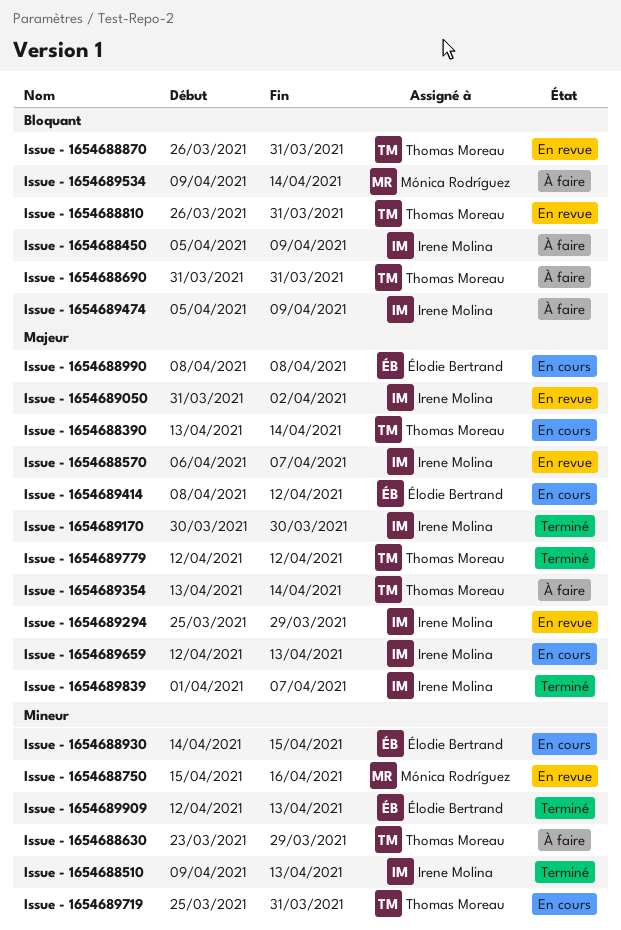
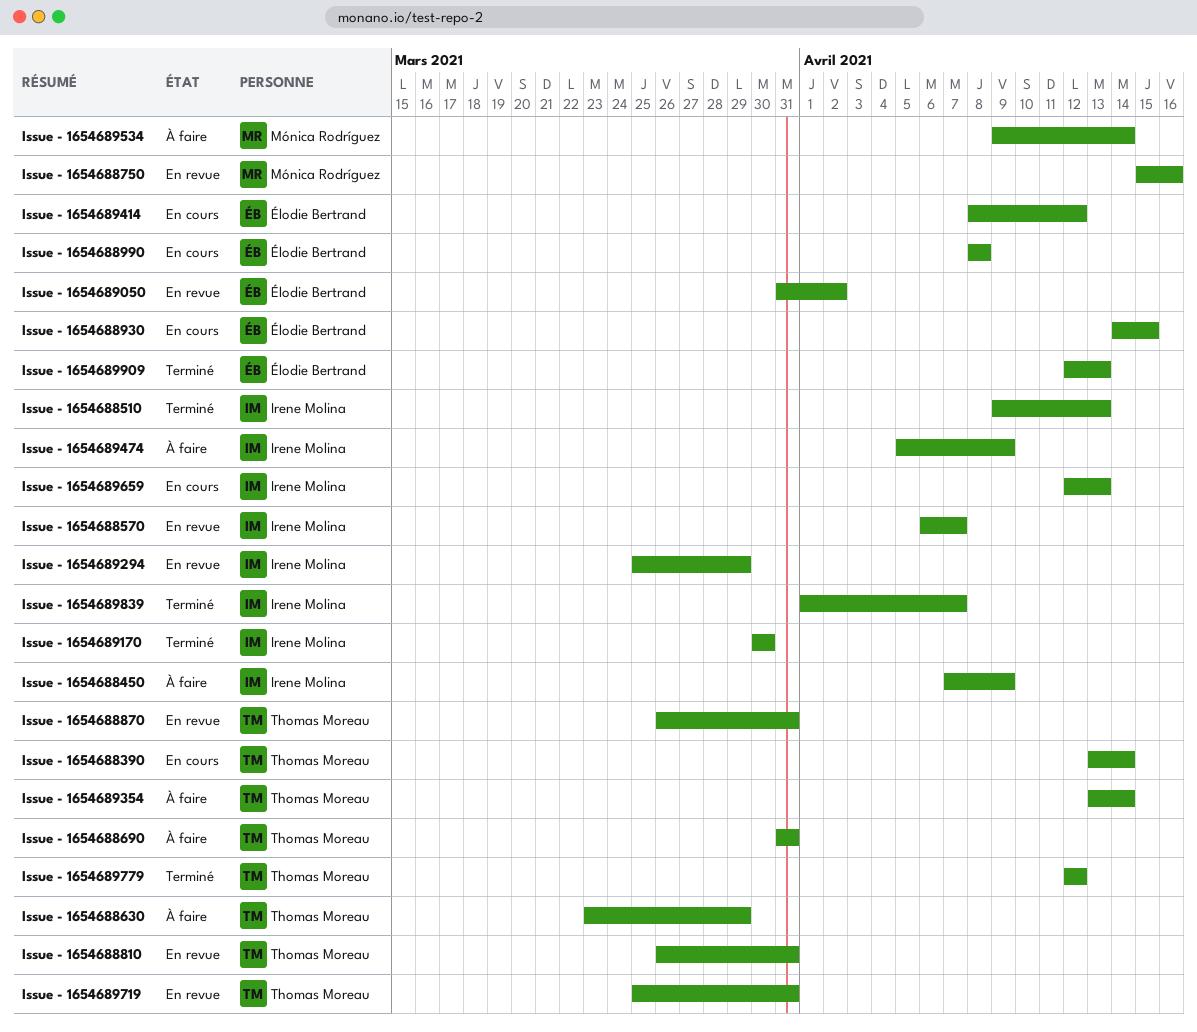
Issue - 1654688450, start: Apr 5 -> Apr 7
Issue - 1654689050, owner: Irene Molina -> Élodie Bertrand
Issue - 1654689719, status: En cours -> En revue

